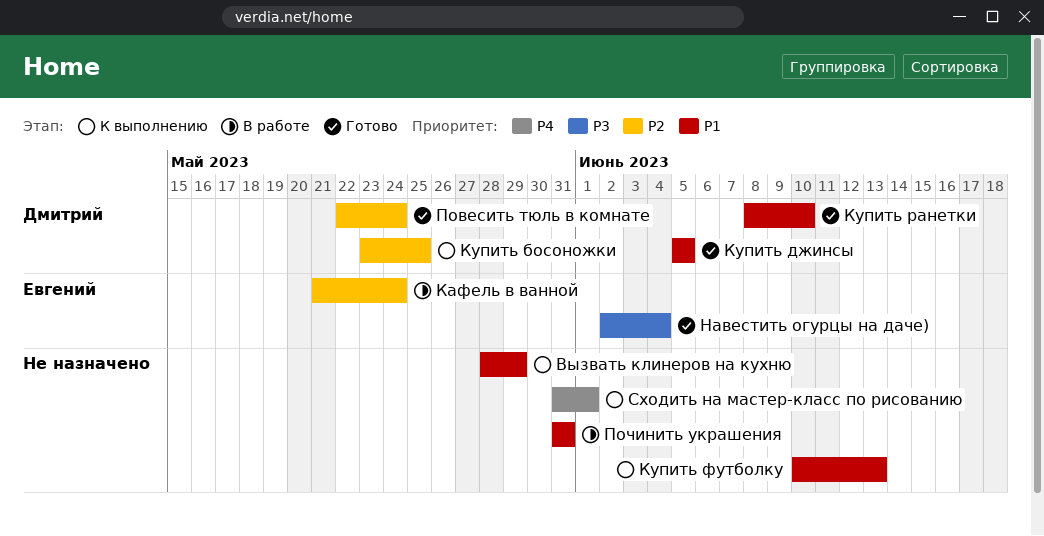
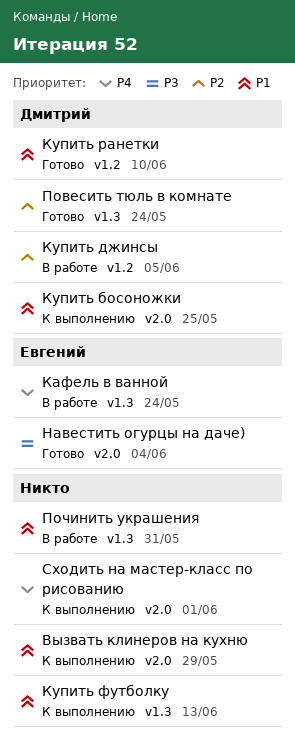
Кафель в ванной, priority: P2 -> P4
Купить босоножки, priority: P2 -> P1
Купить джинсы, status: Готово -> В работе
Купить джинсы, priority: P1 -> P2

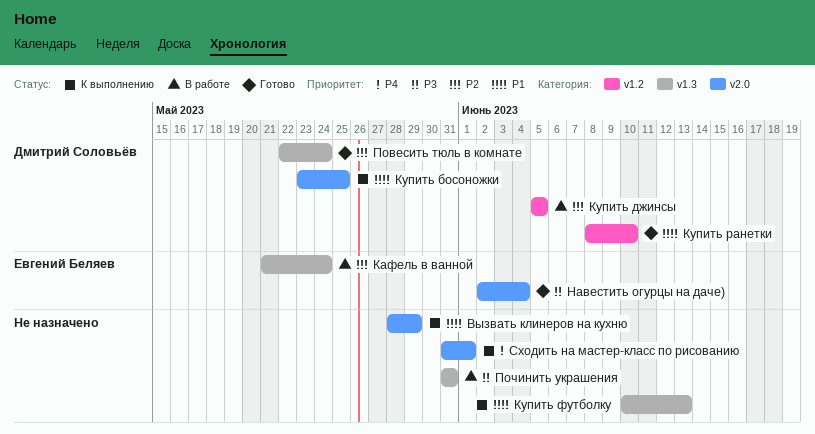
Кафель в ванной, priority: P4 -> P2
Починить украшения, priority: P1 -> P3

